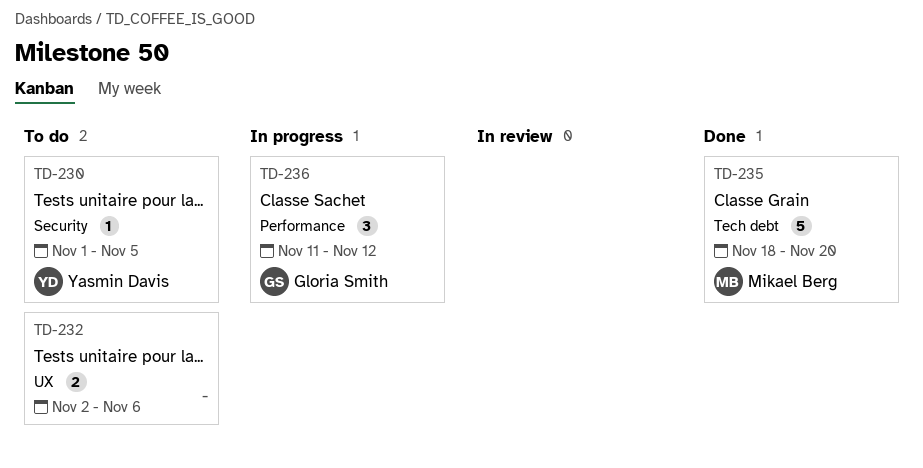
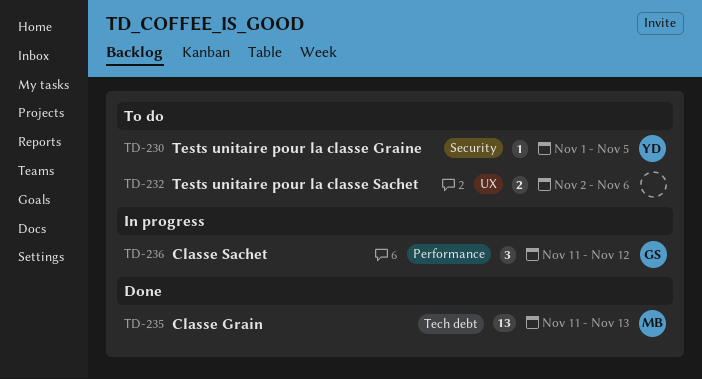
TD-235, estimate: 5 -> 13
TD-235, start: Nov 18 -> Nov 11
TD-235, due: Nov 20 -> Nov 13

